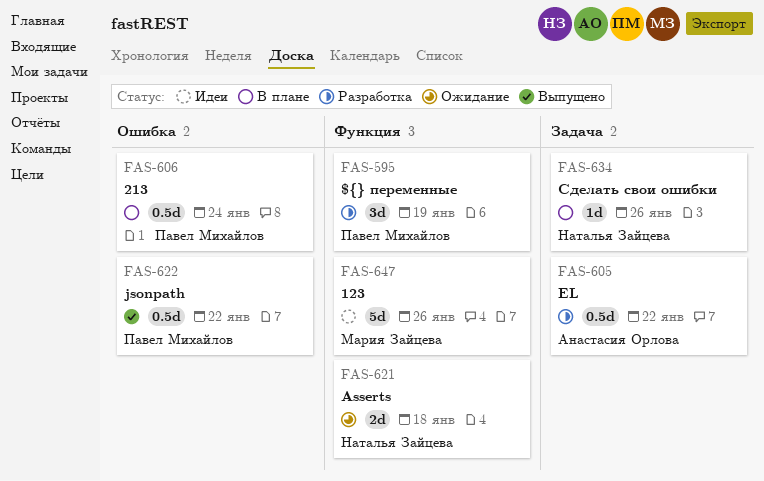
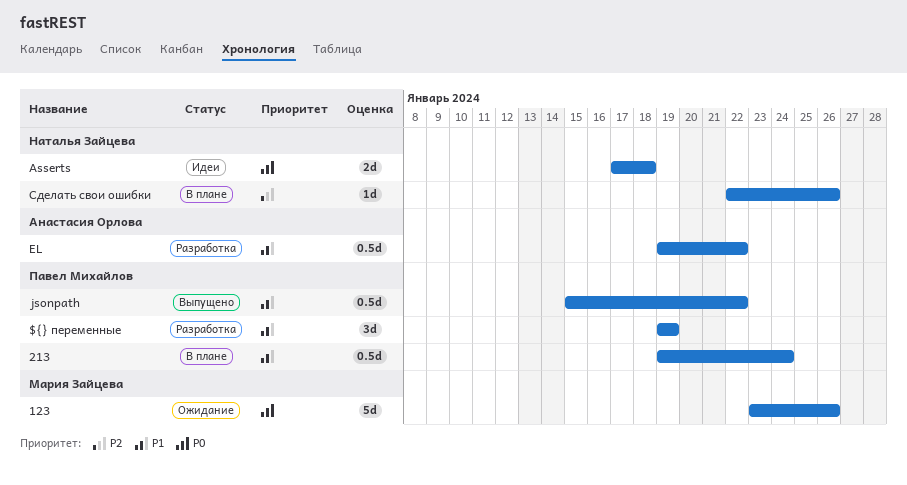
123, status: Идеи -> Ожидание
Asserts, status: Ожидание -> Идеи

